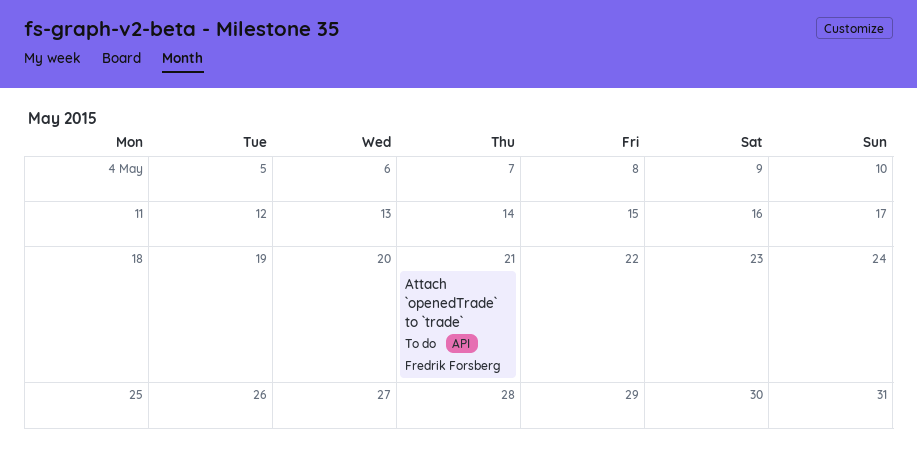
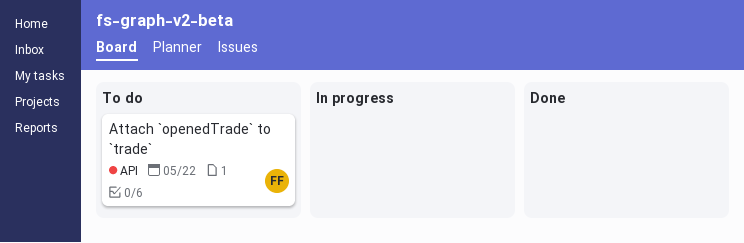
Attach `openedTrade` to `trade`, due: May 21 -> May 22

